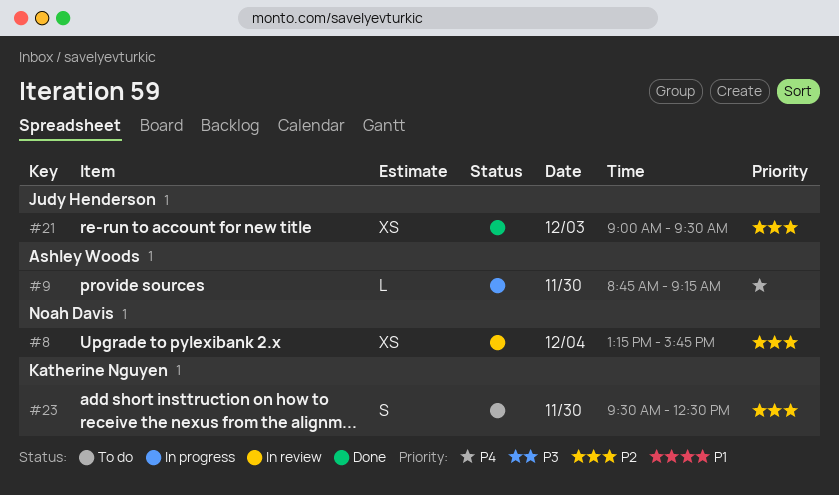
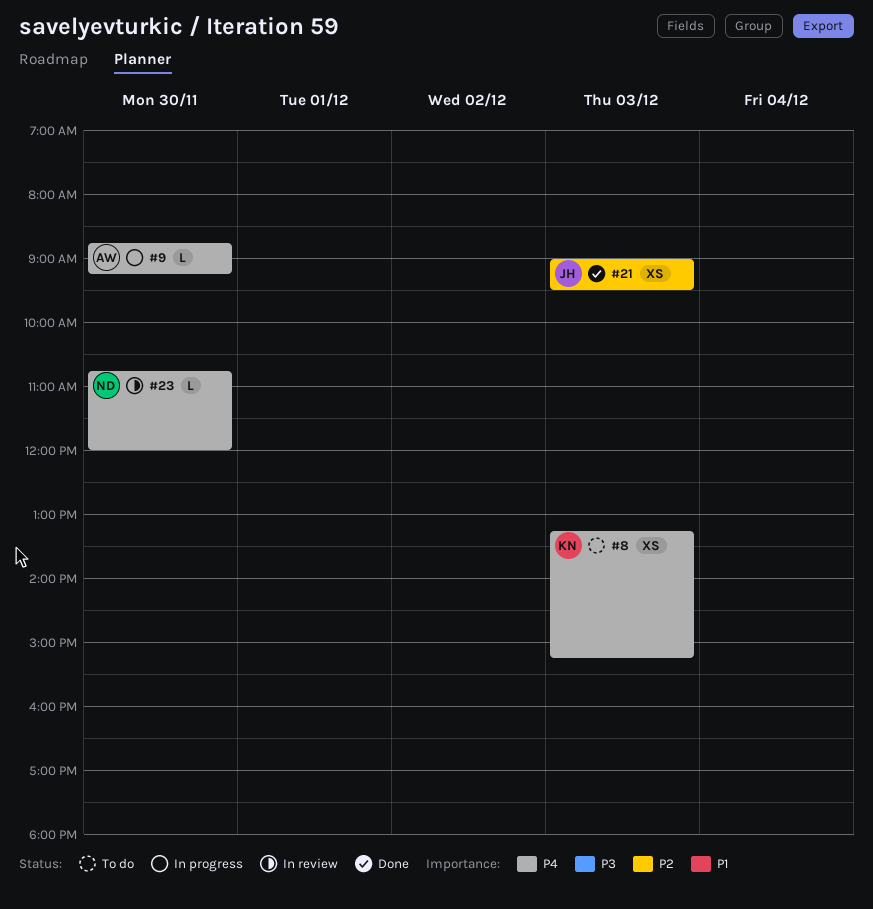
#8, status: In review -> To do
#8, owner: Noah Davis -> Katherine Nguyen
#8, priority: P2 -> P4
#8, day: Dec 4 -> Dec 3
#8, ends: 15:45 -> 15:15
#23, status: To do -> In review
#23, owner: Katherine Nguyen -> Noah Davis
#23, priority: P2 -> P4
#23, estimate: S -> L
#23, begins: 09:30 -> 10:45
#23, ends: 12:30 -> 12:00

